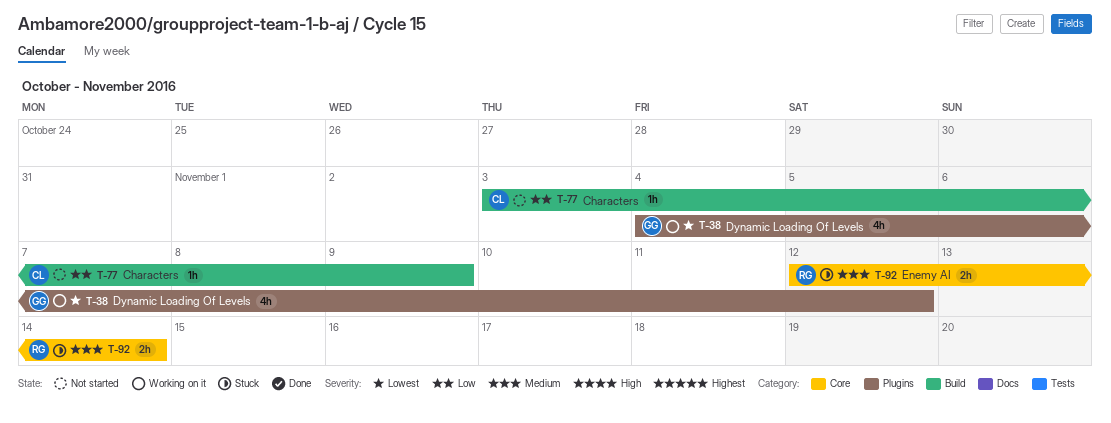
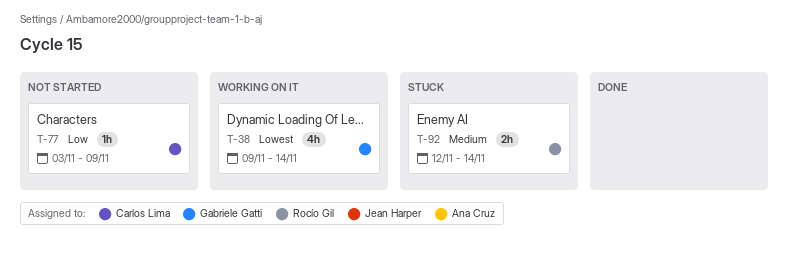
T-38, start: Nov 4 -> Nov 9
T-38, due: Nov 12 -> Nov 14

